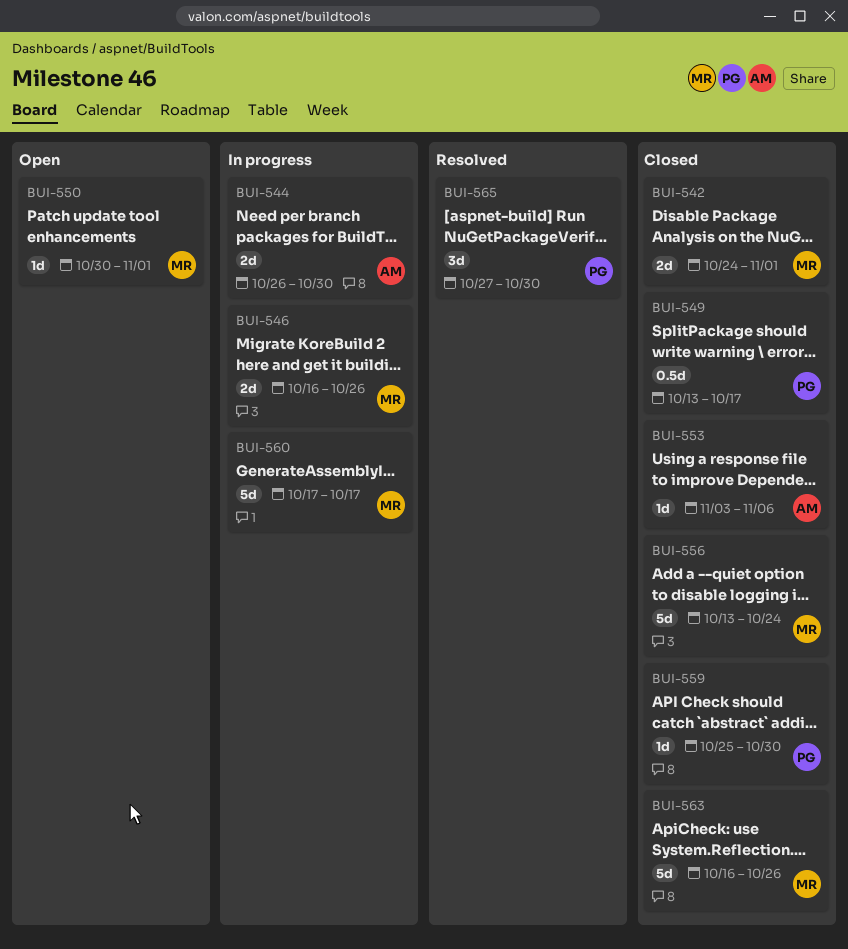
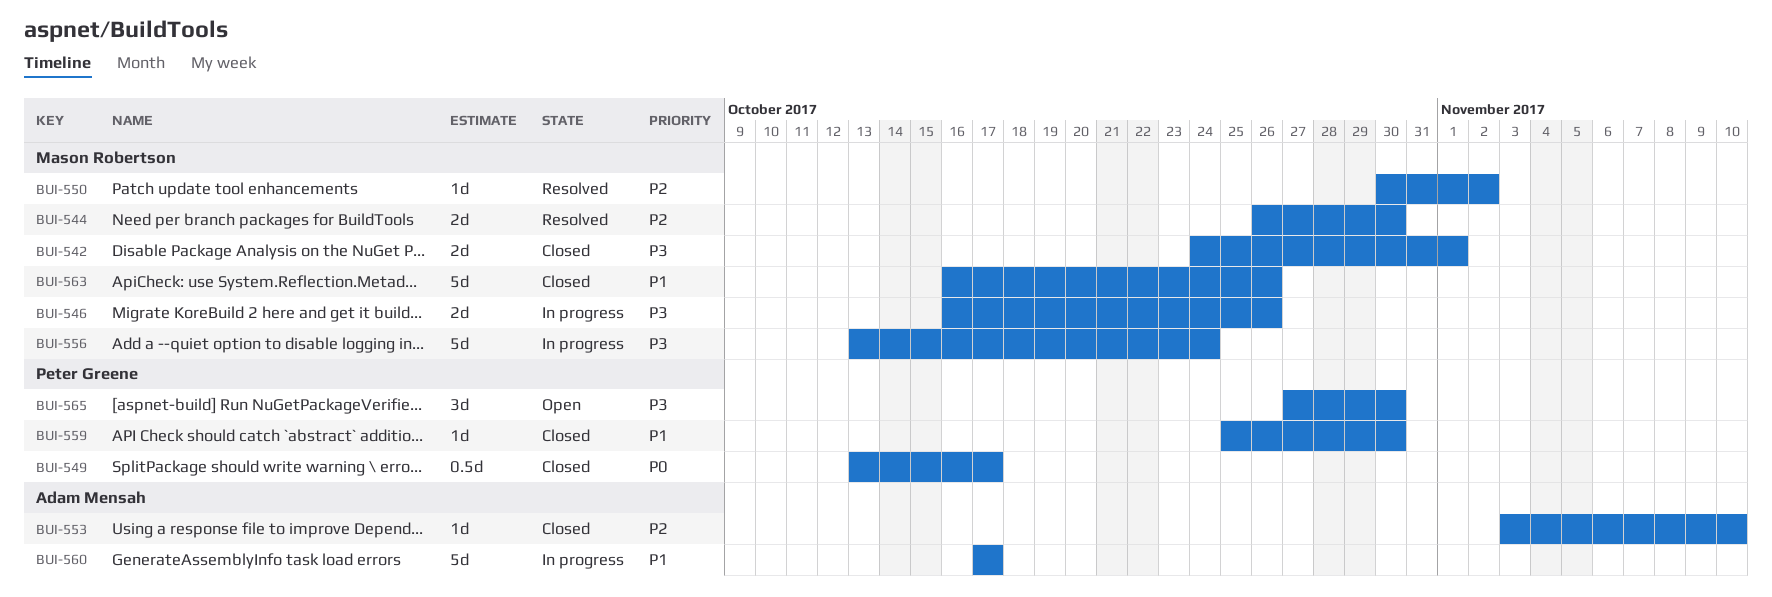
BUI-544, status: In progress -> Resolved
BUI-544, owner: Adam Mensah -> Mason Robertson
BUI-550, status: Open -> Resolved
BUI-550, due: Nov 1 -> Nov 2
BUI-553, due: Nov 6 -> Nov 10
BUI-556, status: Closed -> In progress
BUI-560, owner: Mason Robertson -> Adam Mensah
BUI-565, status: Resolved -> Open

